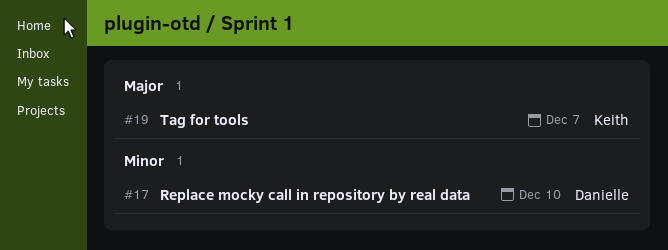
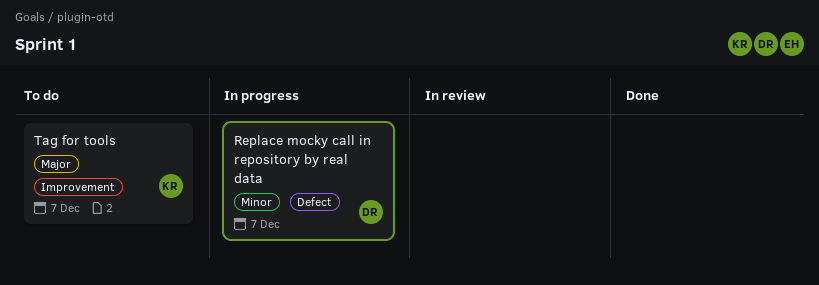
Replace mocky call in repository by real data, due: Dec 10 -> Dec 7

